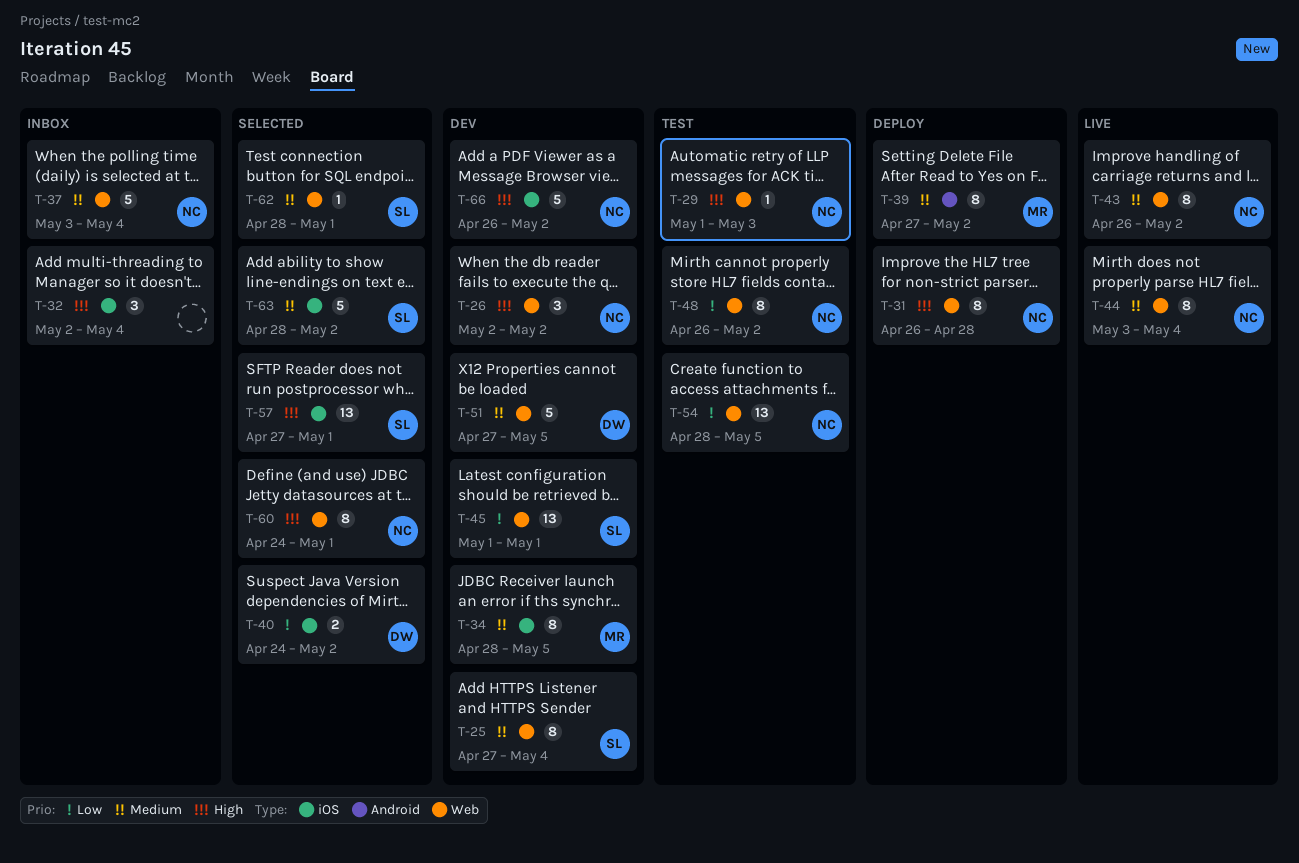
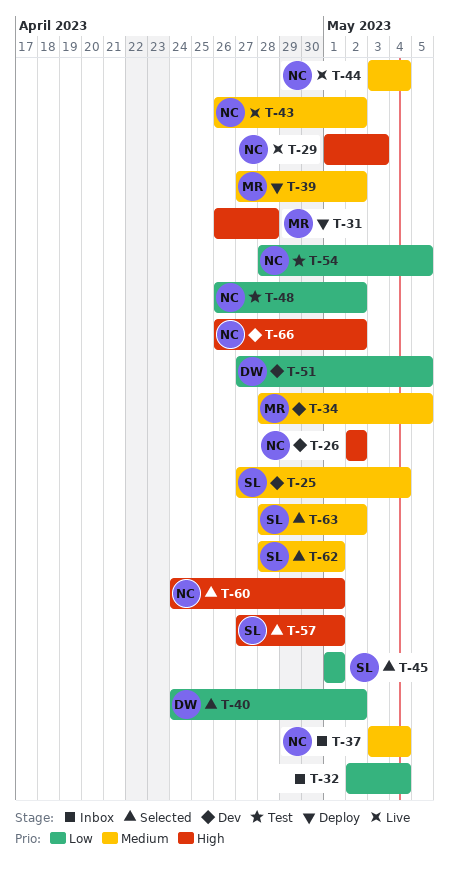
T-29, status: Test -> Live
T-31, owner: NC -> MR
T-32, priority: High -> Low
T-45, status: Dev -> Selected
T-51, priority: Medium -> Low

